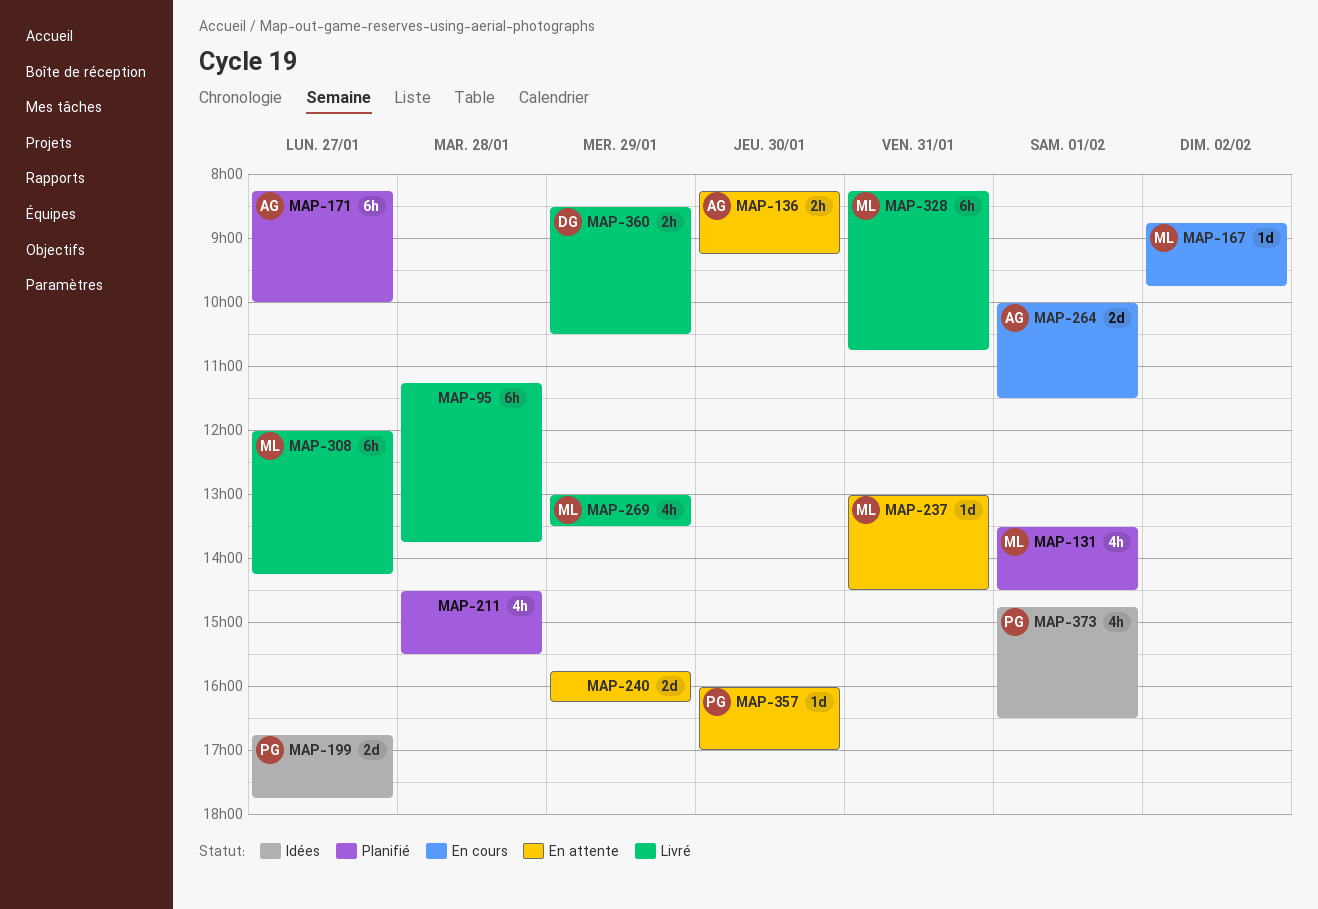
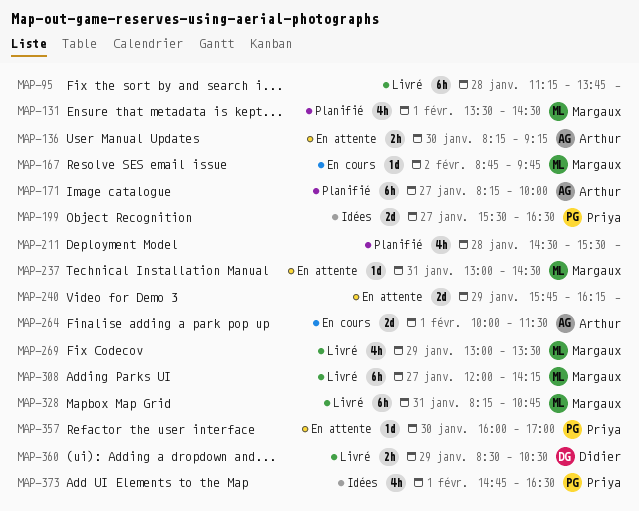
MAP-199, begins: 16:45 -> 15:30
MAP-199, ends: 17:45 -> 16:30

